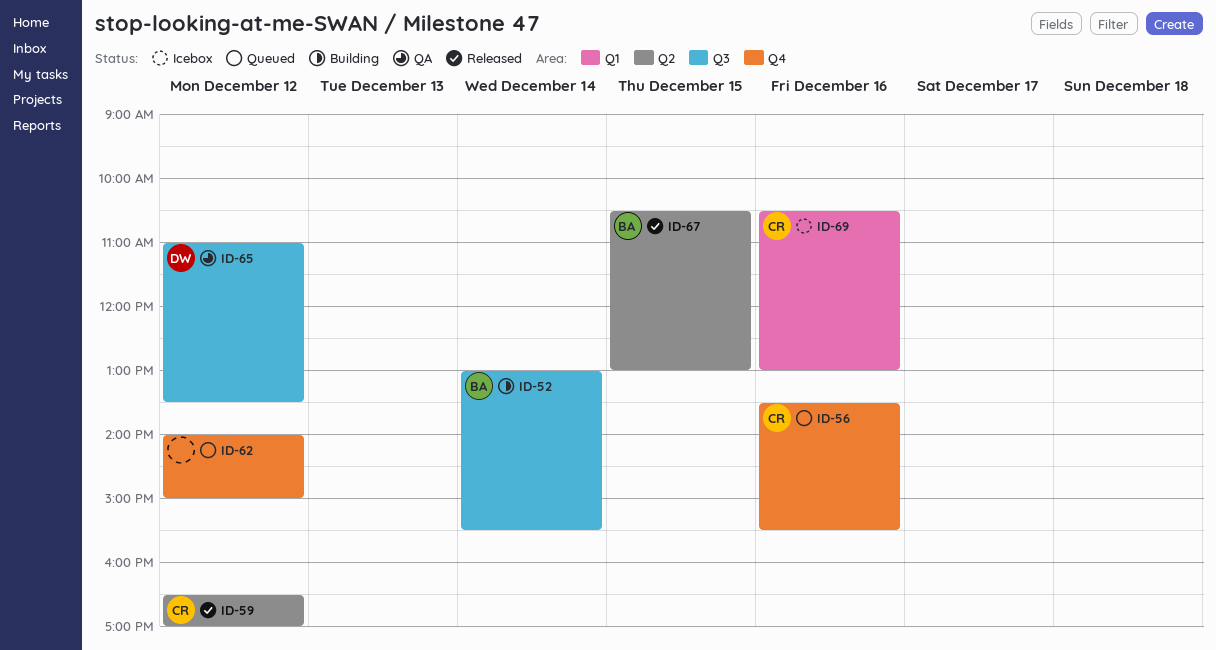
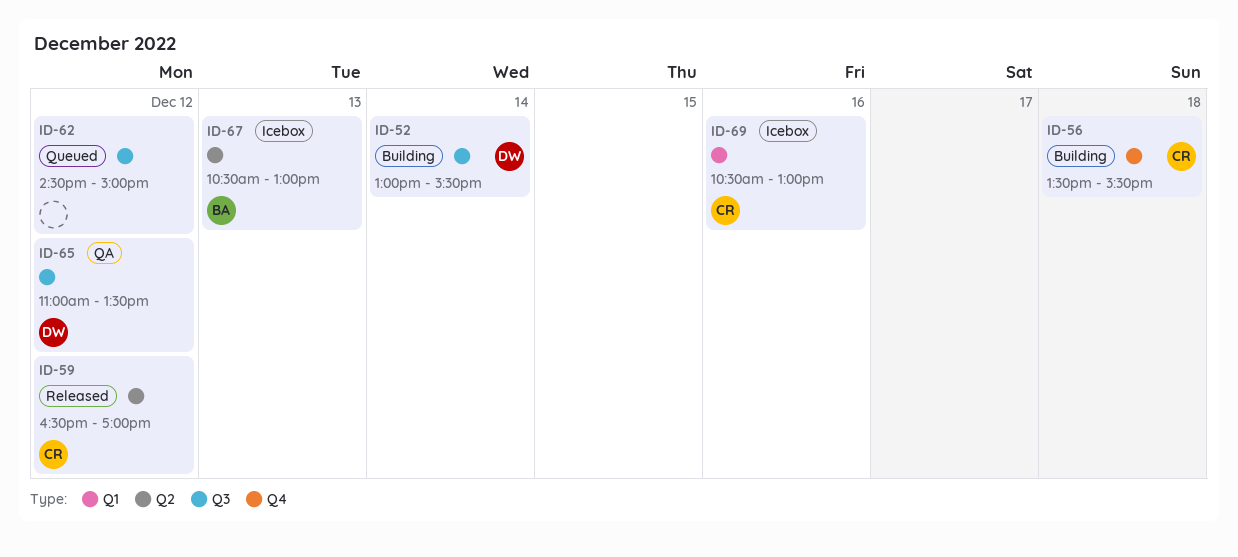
ID-52, owner: BA -> DW
ID-56, status: Queued -> Building
ID-56, day: Dec 16 -> Dec 18
ID-62, label: Q4 -> Q3
ID-62, begins: 14:00 -> 14:30
ID-67, status: Released -> Icebox
ID-67, day: Dec 15 -> Dec 13

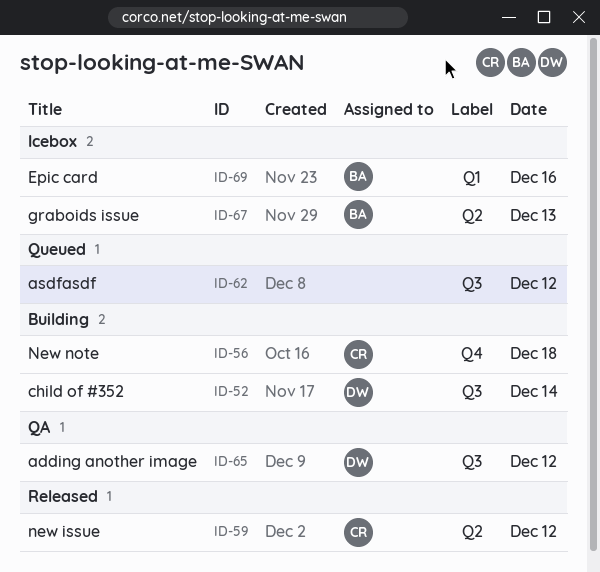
ID-69, owner: CR -> BA

